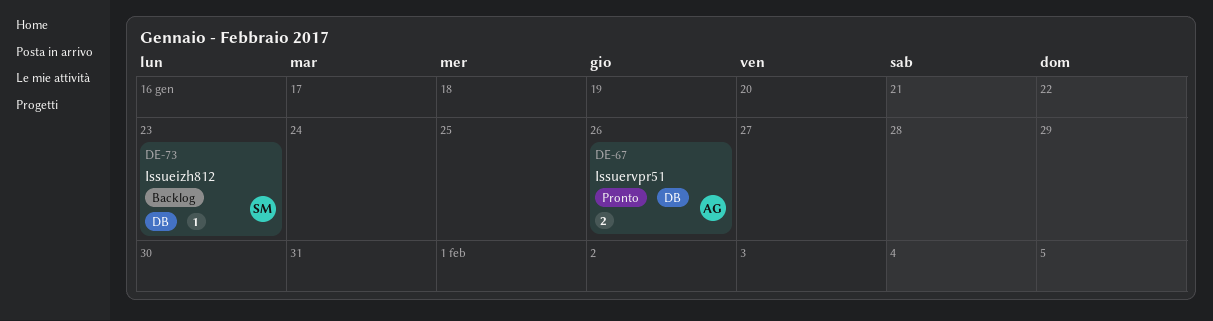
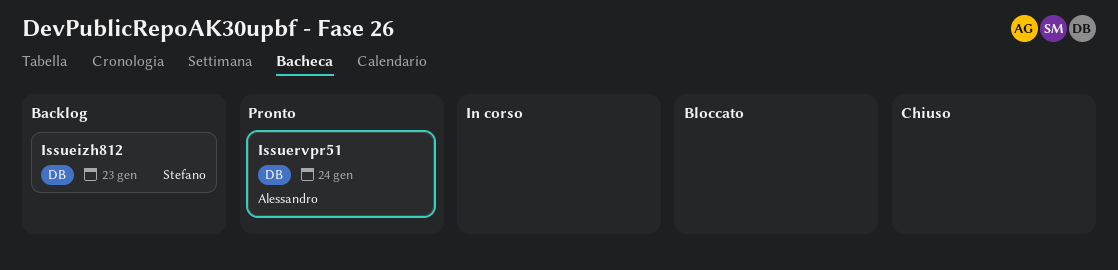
Issuervpr51, due: Jan 26 -> Jan 24

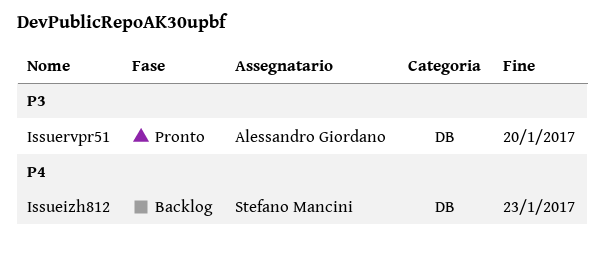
Issuervpr51, due: Jan 24 -> Jan 20

